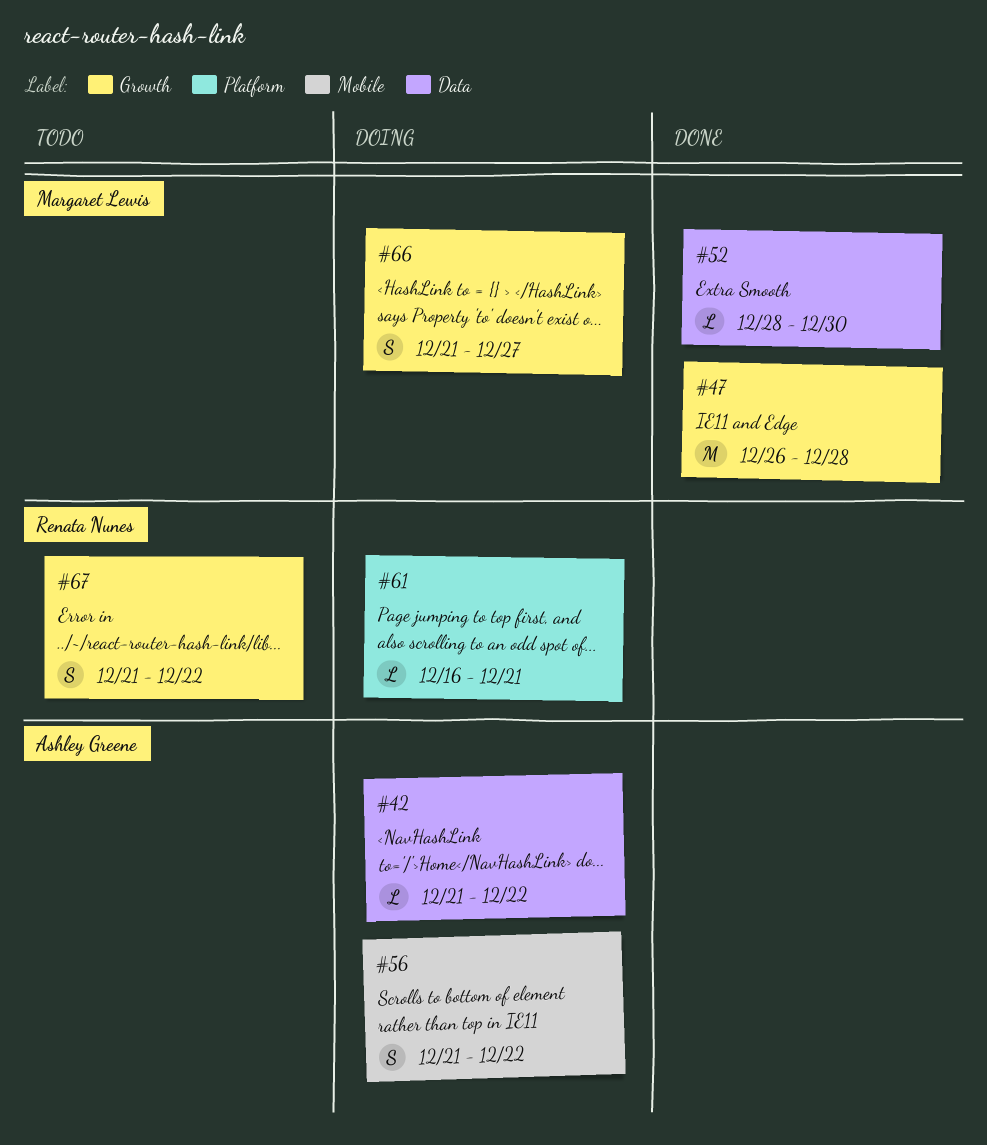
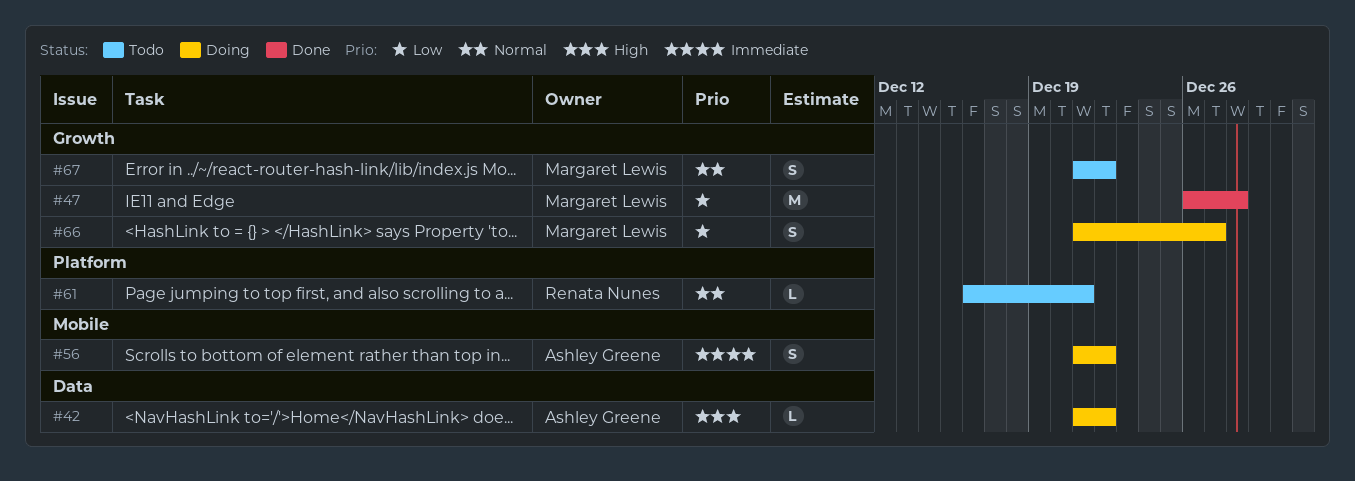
#52: present -> none
#61, status: Doing -> Todo
#67, owner: Renata Nunes -> Margaret Lewis

